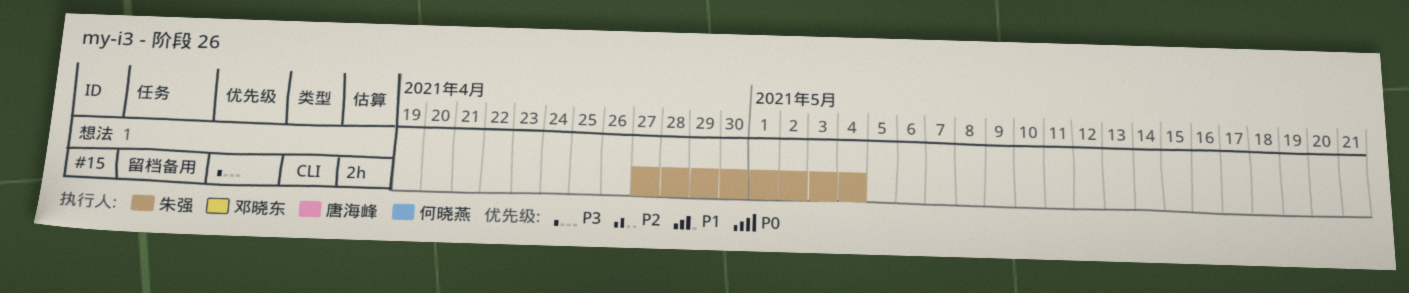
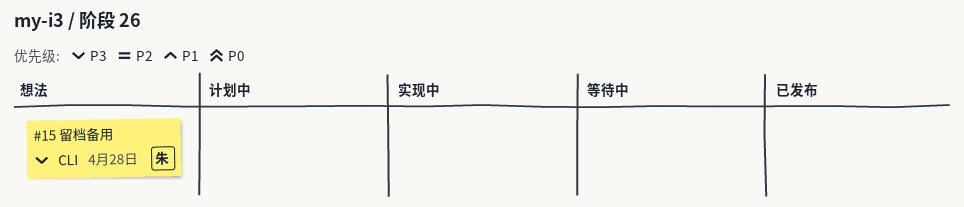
#15, due: May 4 -> Apr 28

